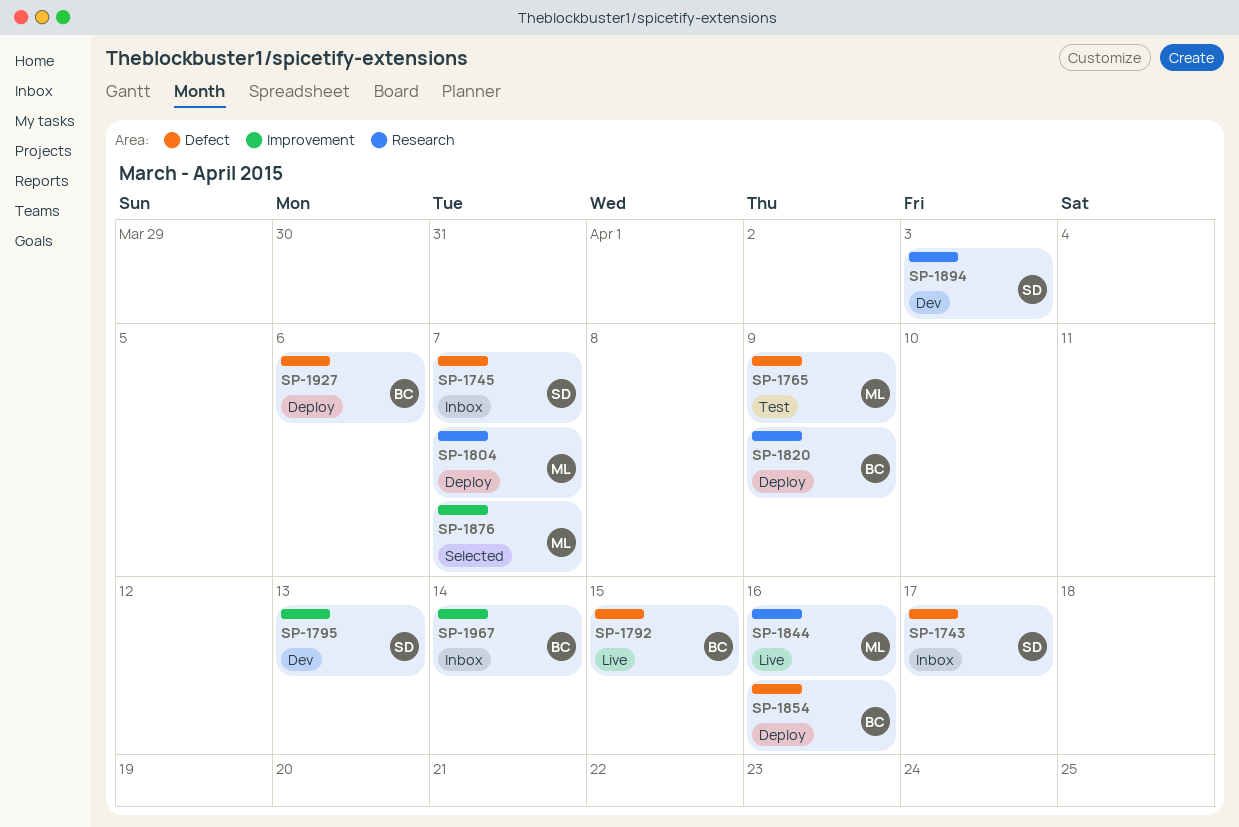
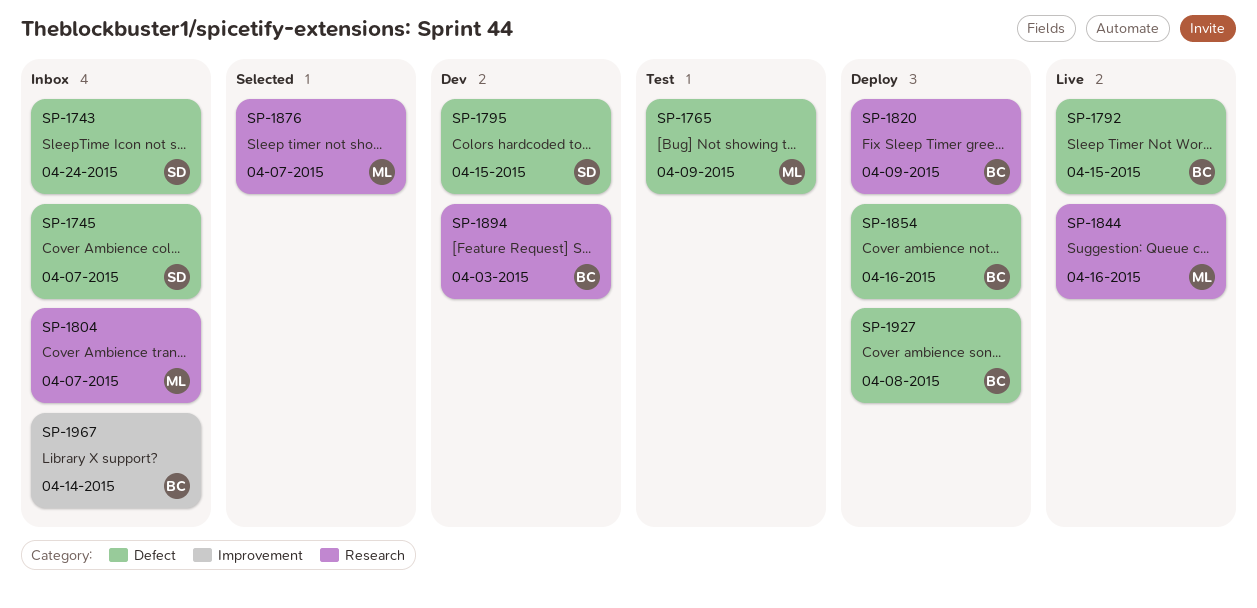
SP-1743, due: Apr 17 -> Apr 24
SP-1795, label: Improvement -> Defect
SP-1795, due: Apr 13 -> Apr 15
SP-1804, status: Deploy -> Inbox
SP-1876, label: Improvement -> Research
SP-1894, owner: SD -> BC
SP-1927, due: Apr 6 -> Apr 8

